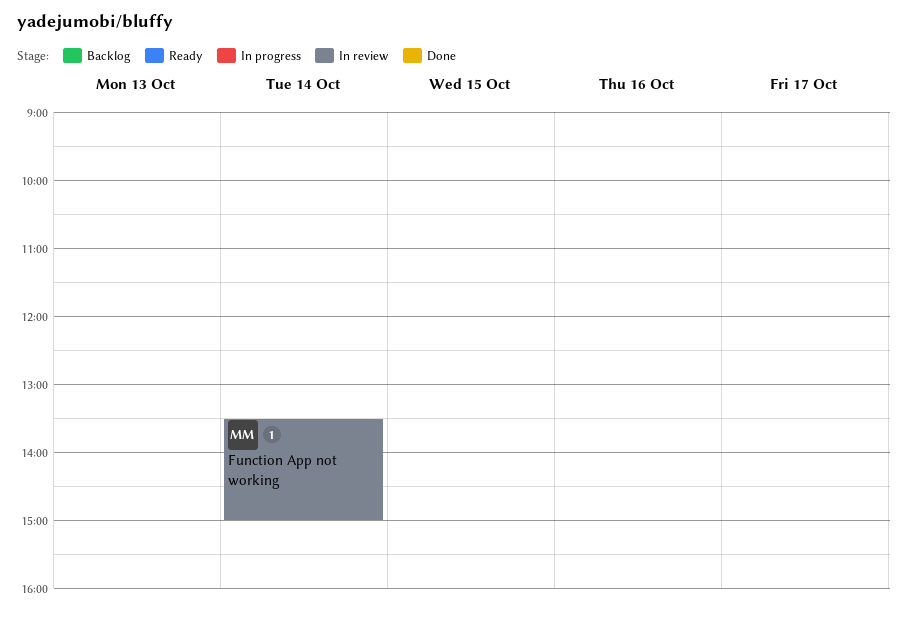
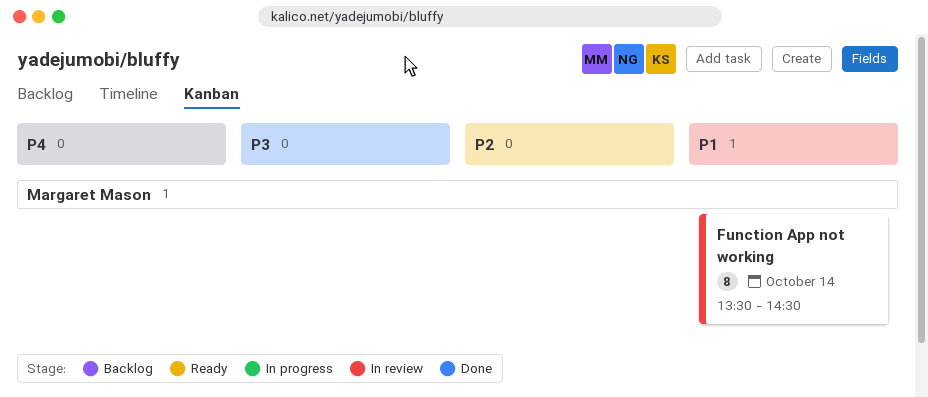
Function App not working, estimate: 1 -> 8
Function App not working, ends: 15:00 -> 14:30

